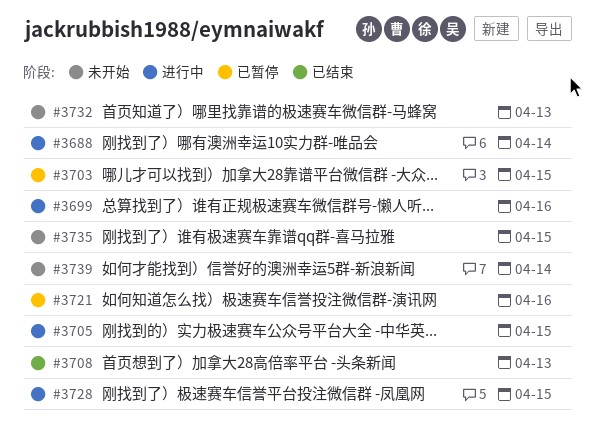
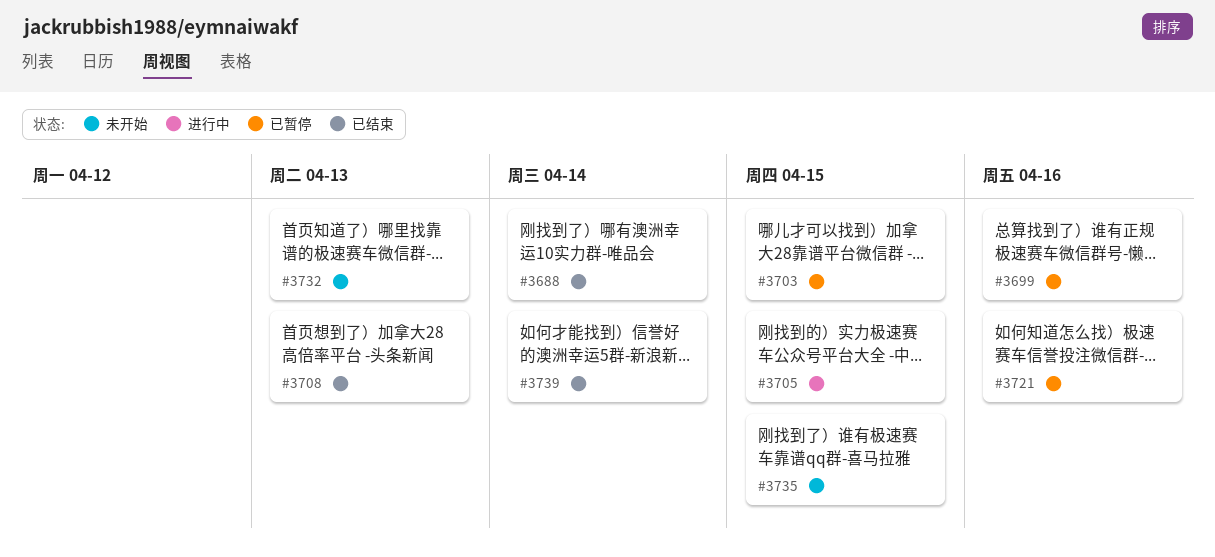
#3688, status: 进行中 -> 已结束
#3699, status: 进行中 -> 已暂停
#3728: present -> none
#3739, status: 未开始 -> 已结束

